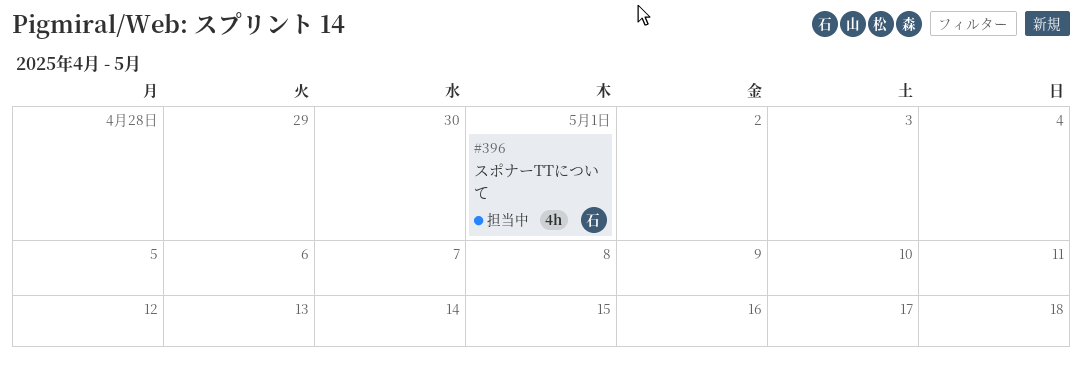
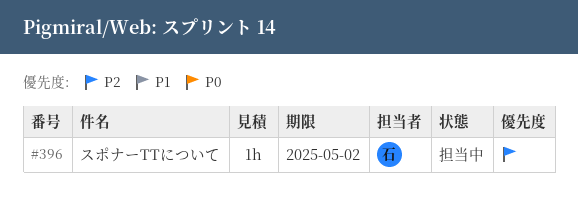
#396, estimate: 4h -> 1h
#396, due: May 1 -> May 2

